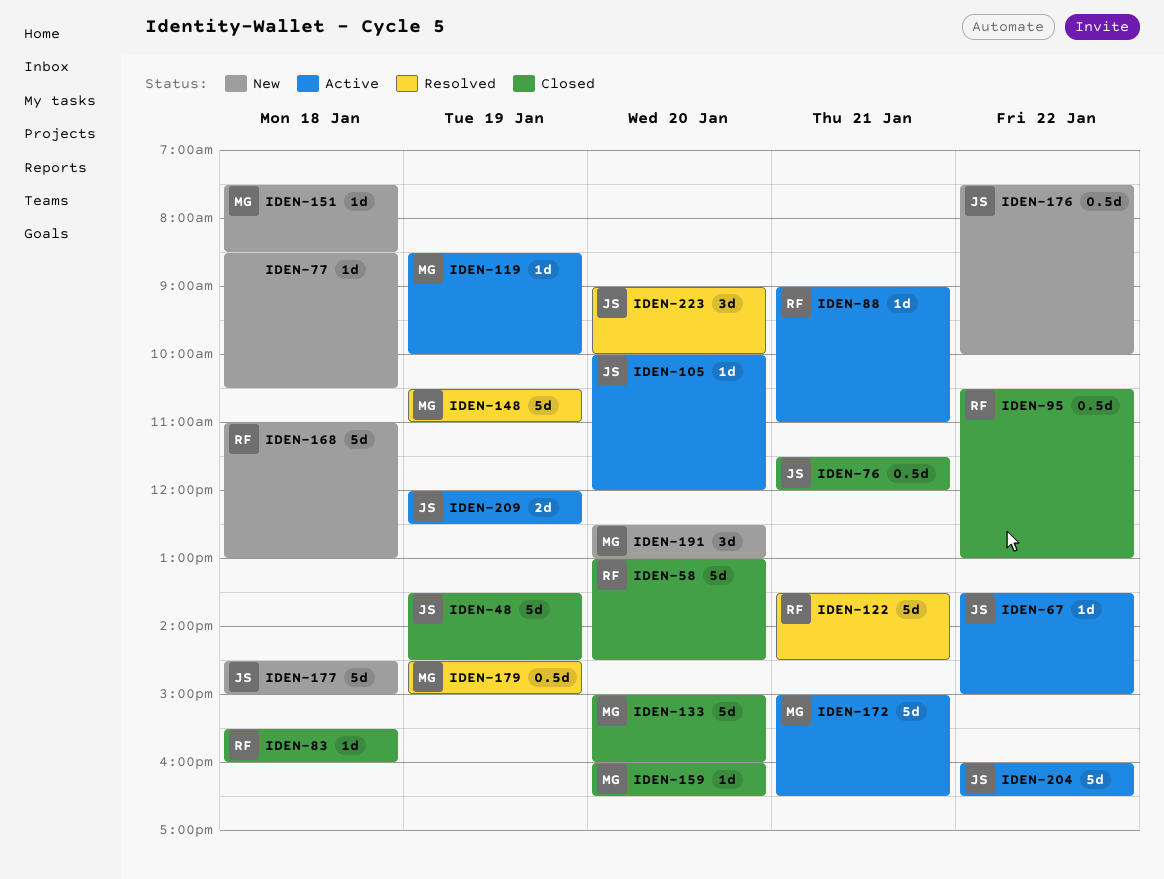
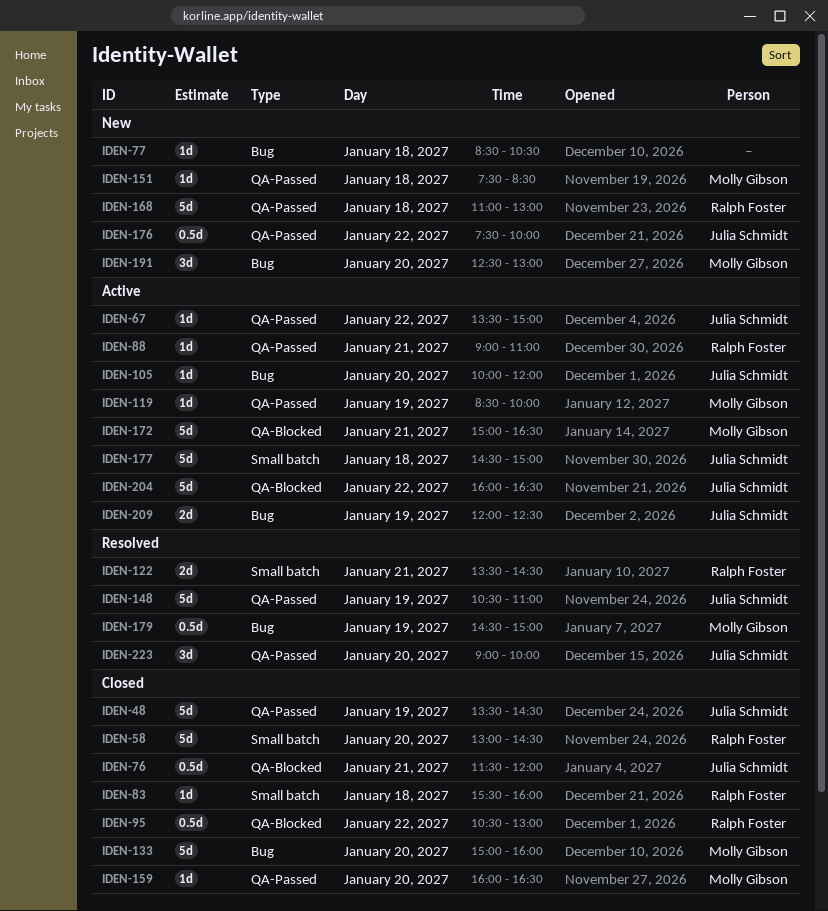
IDEN-122, estimate: 5d -> 2d
IDEN-148, owner: Molly Gibson -> Julia Schmidt
IDEN-177, status: New -> Active

